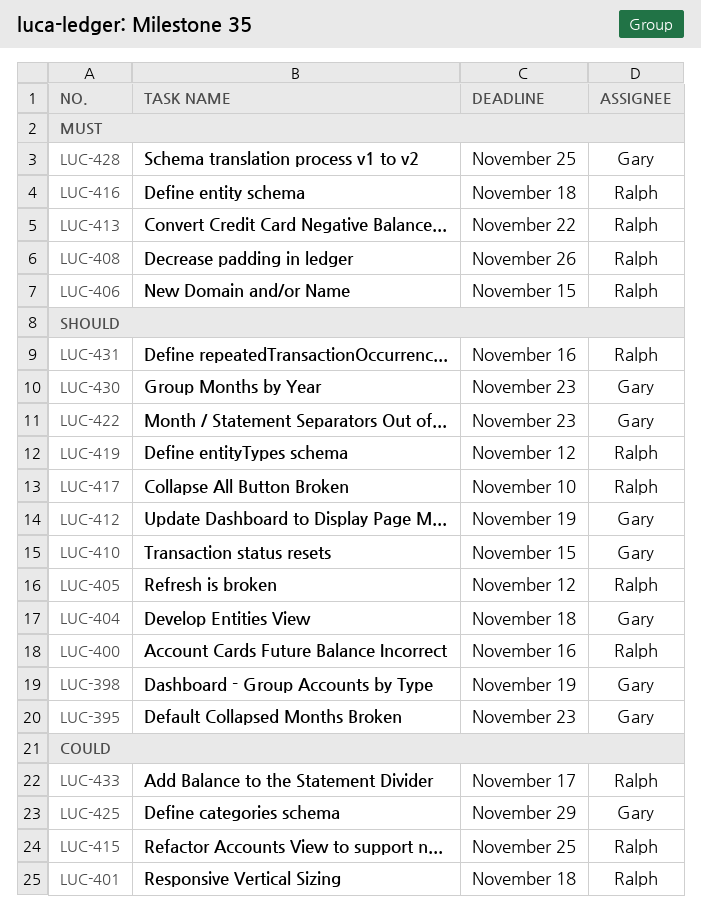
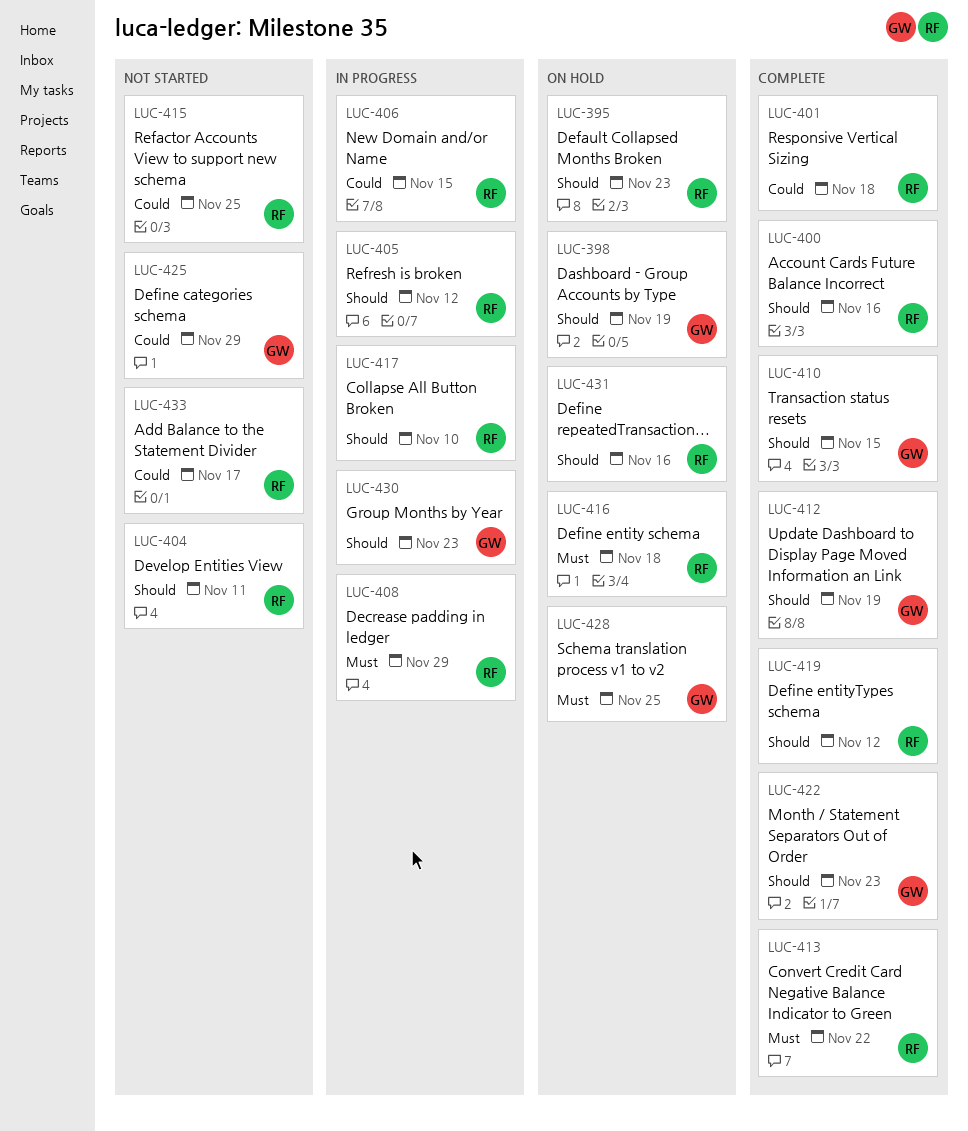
LUC-395, owner: Gary -> Ralph
LUC-404, owner: Gary -> Ralph
LUC-404, due: Nov 18 -> Nov 11
LUC-406, priority: Must -> Could
LUC-408, due: Nov 26 -> Nov 29

